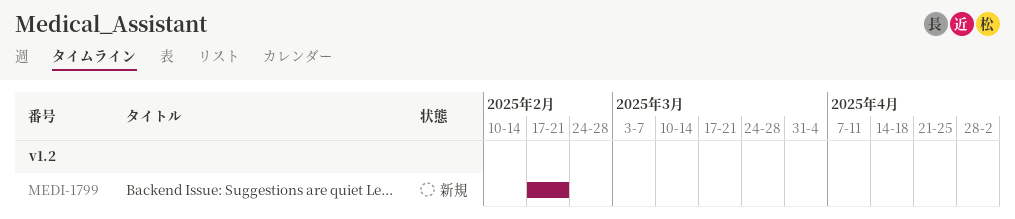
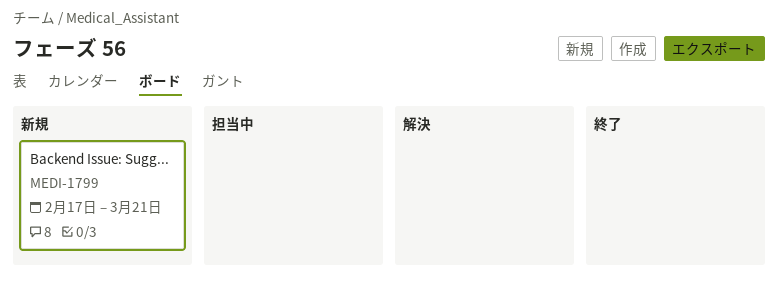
MEDI-1799, due: Feb 21 -> Mar 21

